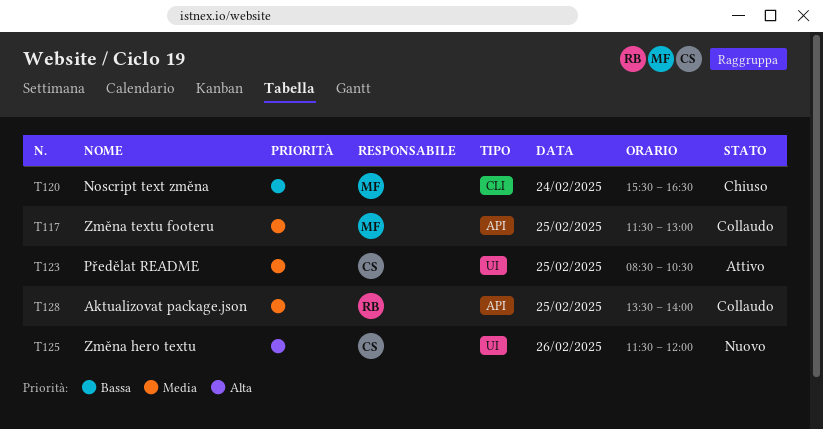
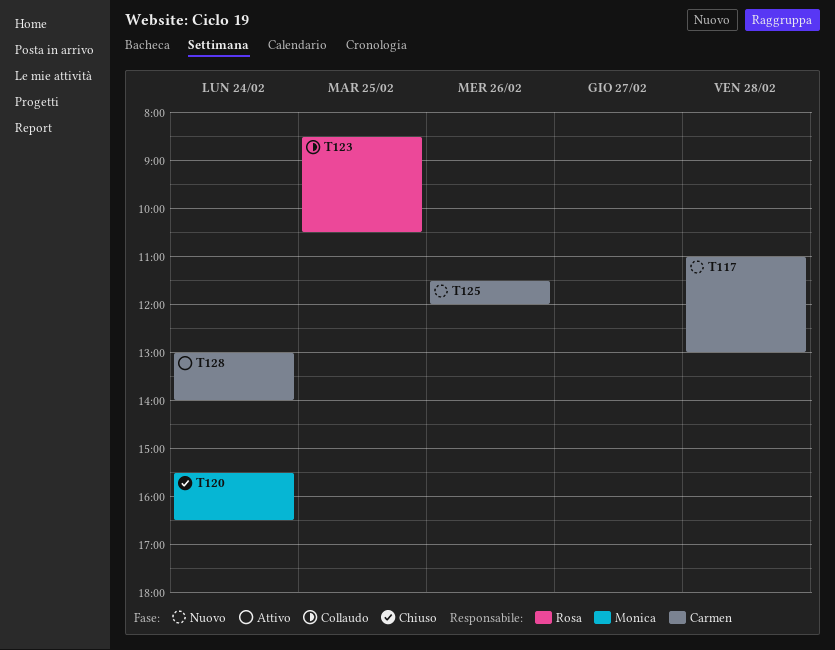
T117, status: Collaudo -> Nuovo
T117, owner: Monica -> Carmen
T117, day: Feb 25 -> Feb 28
T117, begins: 11:30 -> 11:00
T123, status: Attivo -> Collaudo
T123, owner: Carmen -> Rosa
T128, status: Collaudo -> Attivo
T128, owner: Rosa -> Carmen
T128, day: Feb 25 -> Feb 24
T128, begins: 13:30 -> 13:00

